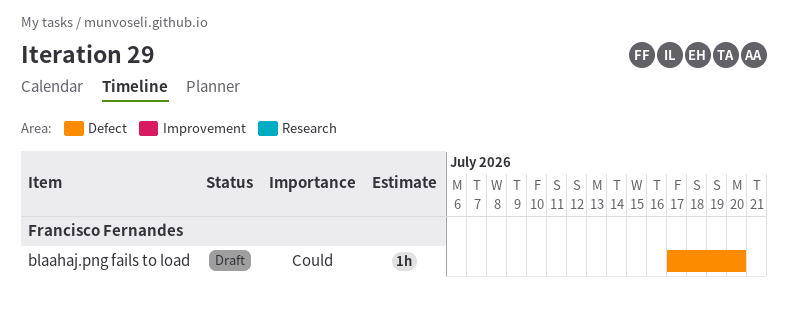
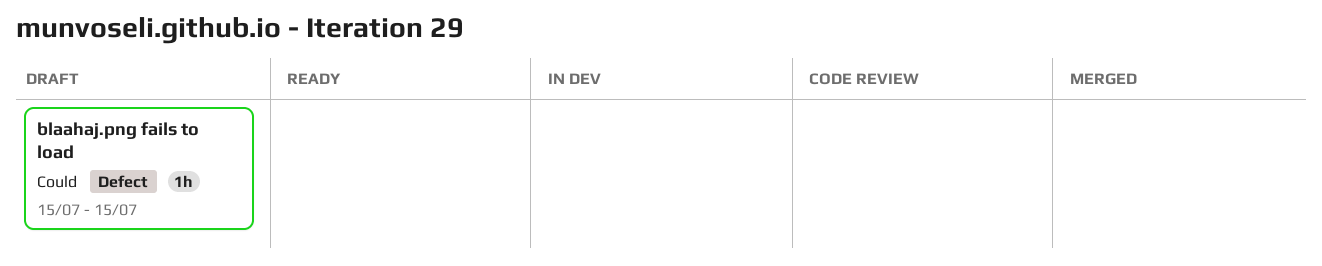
blaahaj.png fails to load, start: Jul 17 -> Jul 15
blaahaj.png fails to load, due: Jul 20 -> Jul 15

